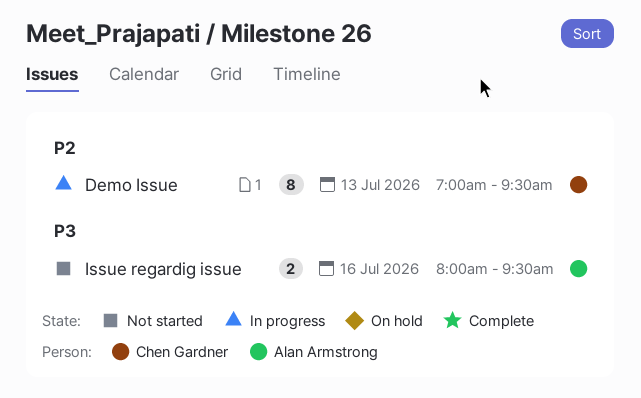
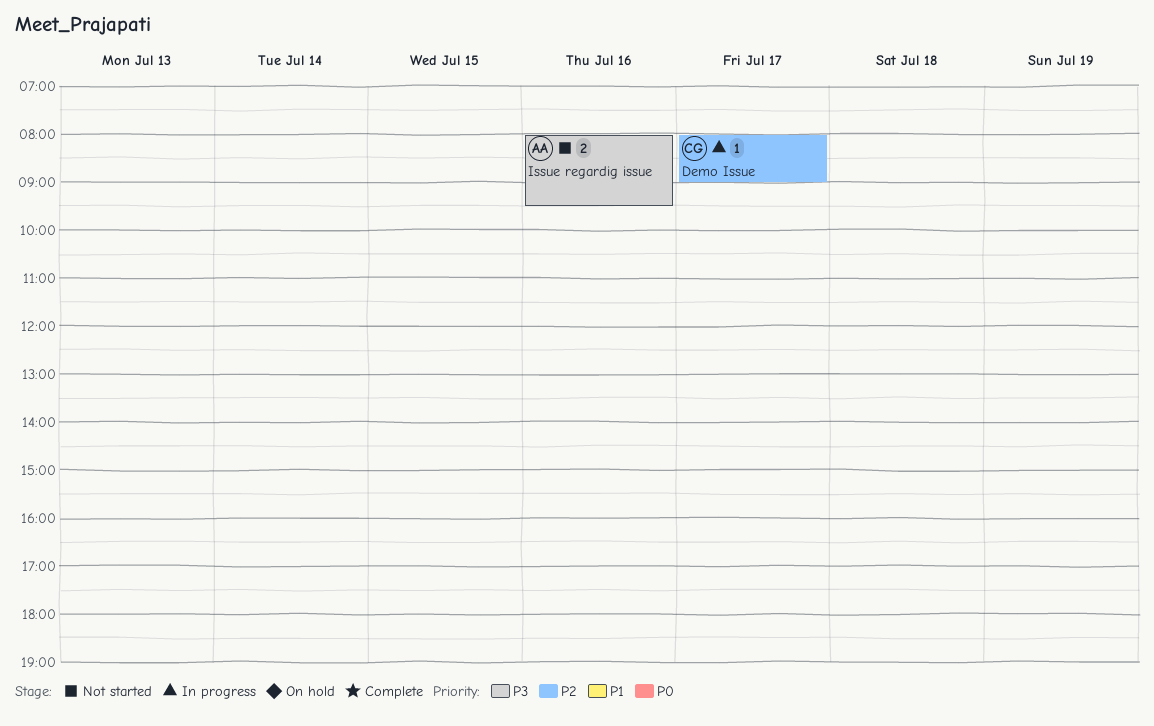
Demo Issue, estimate: 8 -> 1
Demo Issue, day: Jul 13 -> Jul 17
Demo Issue, begins: 07:00 -> 08:00
Demo Issue, ends: 09:30 -> 09:00

